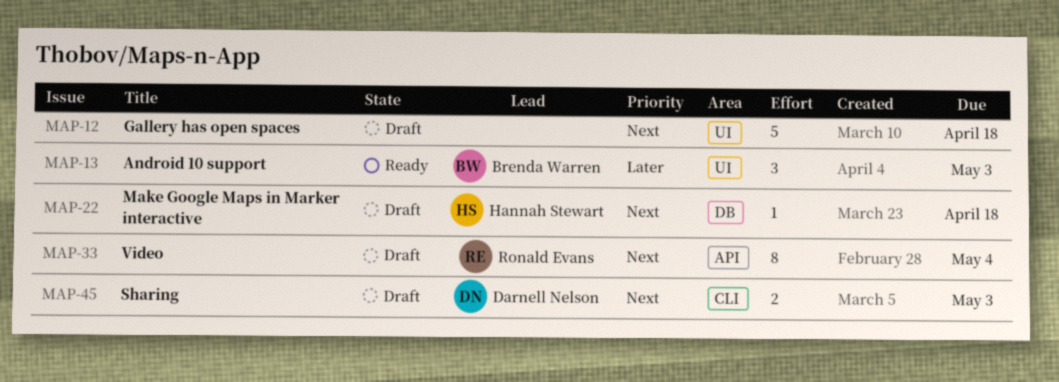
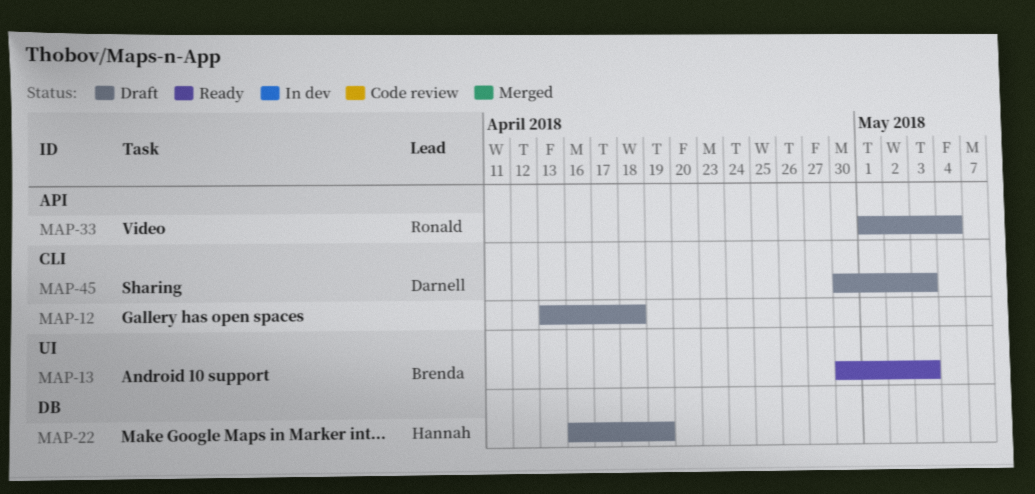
MAP-12, label: UI -> CLI
MAP-22, due: Apr 18 -> Apr 19

